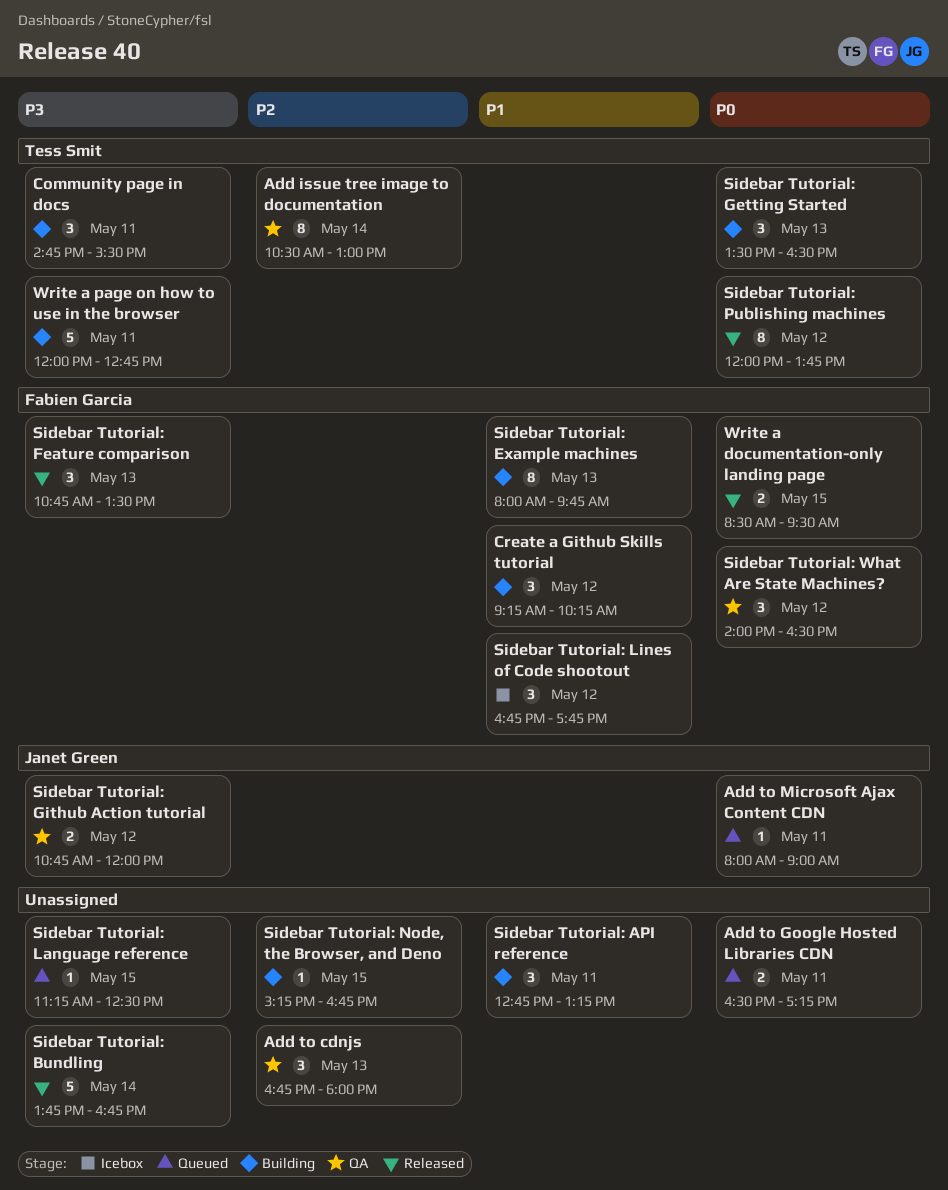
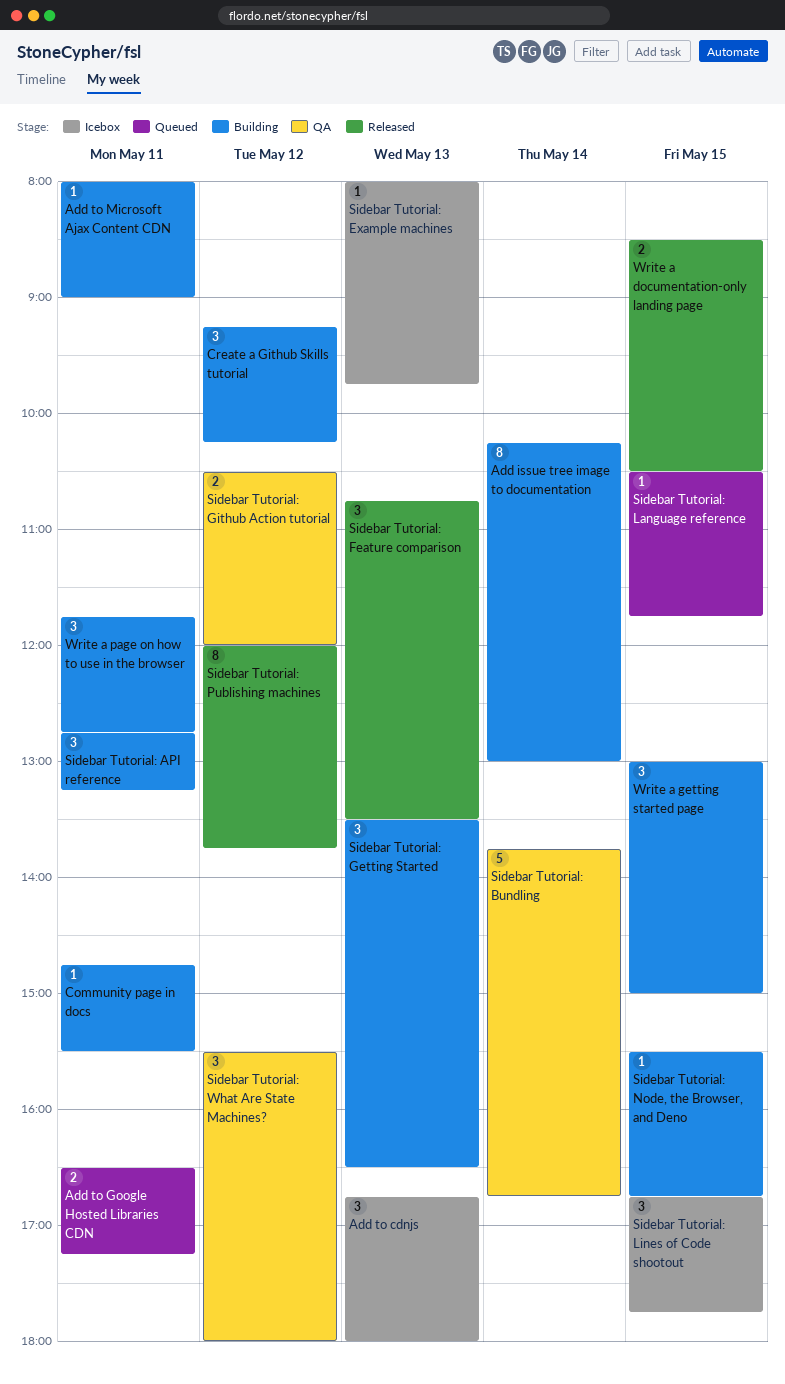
Add issue tree image to documentation, status: QA -> Building
Add issue tree image to documentation, begins: 10:30 -> 10:15
Add to cdnjs, status: QA -> Icebox
Add to Microsoft Ajax Content CDN, status: Queued -> Building
Community page in docs, estimate: 3 -> 1
Sidebar Tutorial: Bundling, status: Released -> QA
Sidebar Tutorial: Example machines, status: Building -> Icebox
Sidebar Tutorial: Example machines, estimate: 8 -> 1
Sidebar Tutorial: Github Action tutorial, begins: 10:45 -> 10:30
Sidebar Tutorial: Language reference, begins: 11:15 -> 10:30
Sidebar Tutorial: Language reference, ends: 12:30 -> 11:45
Sidebar Tutorial: Lines of Code shootout, day: May 12 -> May 15
Sidebar Tutorial: Node, the Browser, and Deno, begins: 15:15 -> 15:30
Sidebar Tutorial: What Are State Machines?, begins: 14:00 -> 15:30
Sidebar Tutorial: What Are State Machines?, ends: 16:30 -> 18:00
Write a documentation-only landing page, ends: 09:30 -> 10:30
Write a getting started page: none -> present
Write a page on how to use in the browser, estimate: 5 -> 3
Write a page on how to use in the browser, begins: 12:00 -> 11:45

